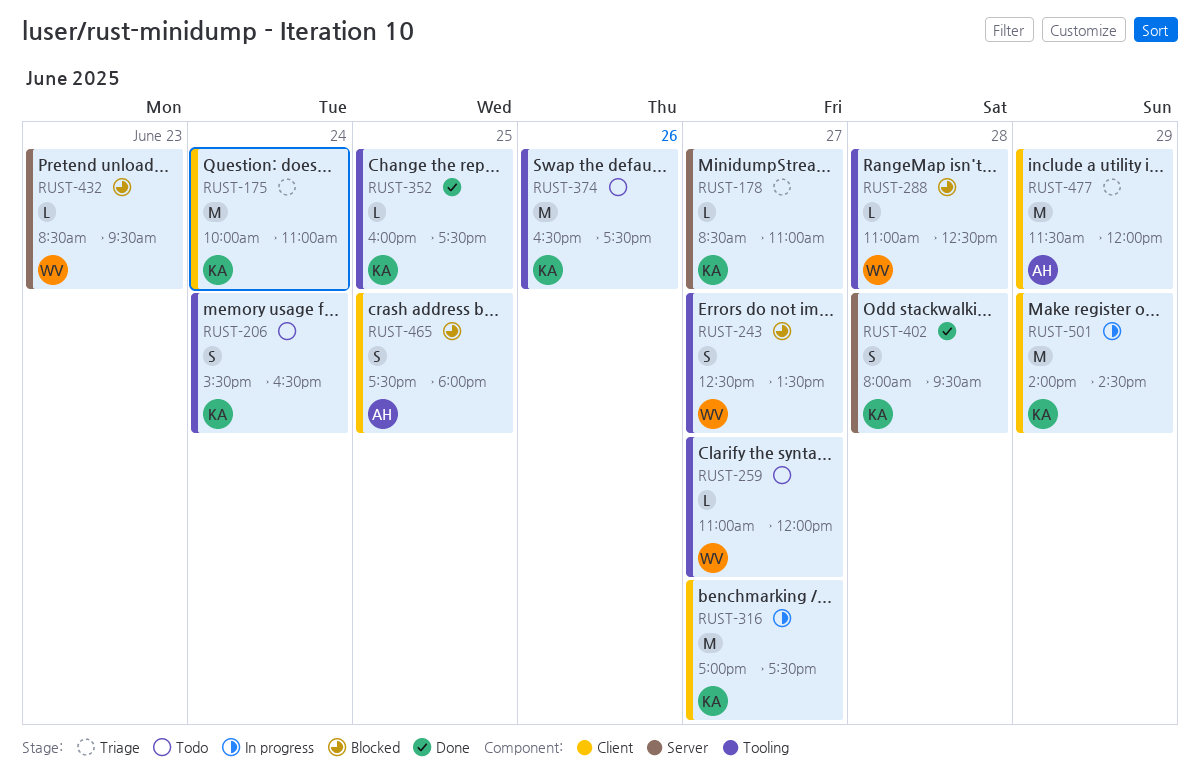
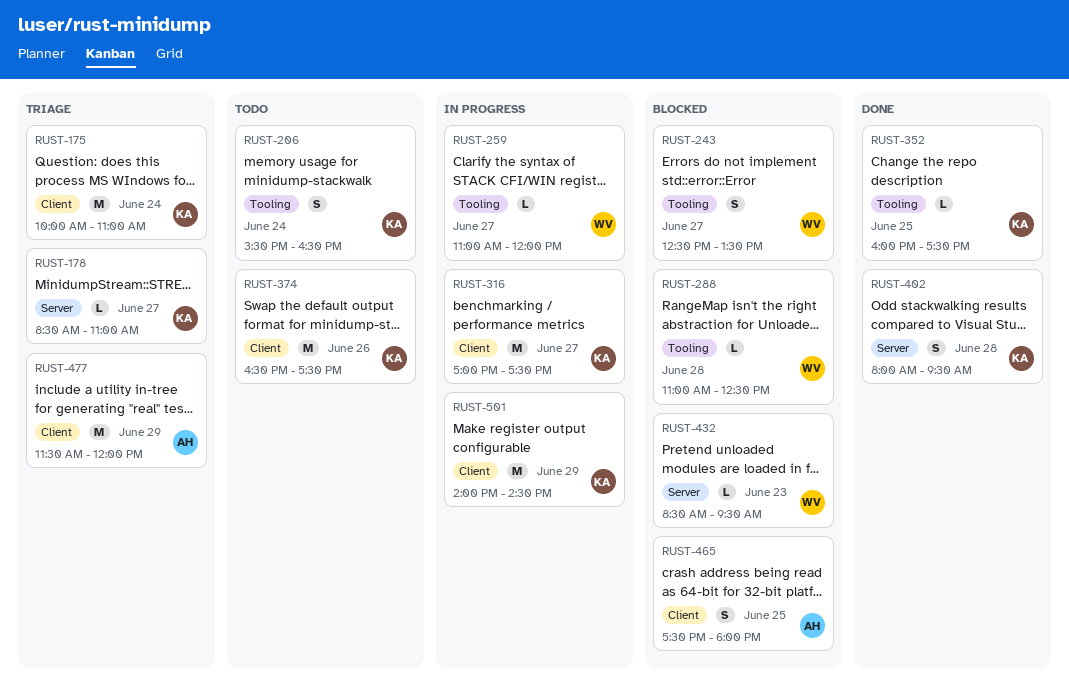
RUST-259, status: Todo -> In progress
RUST-374, label: Tooling -> Client

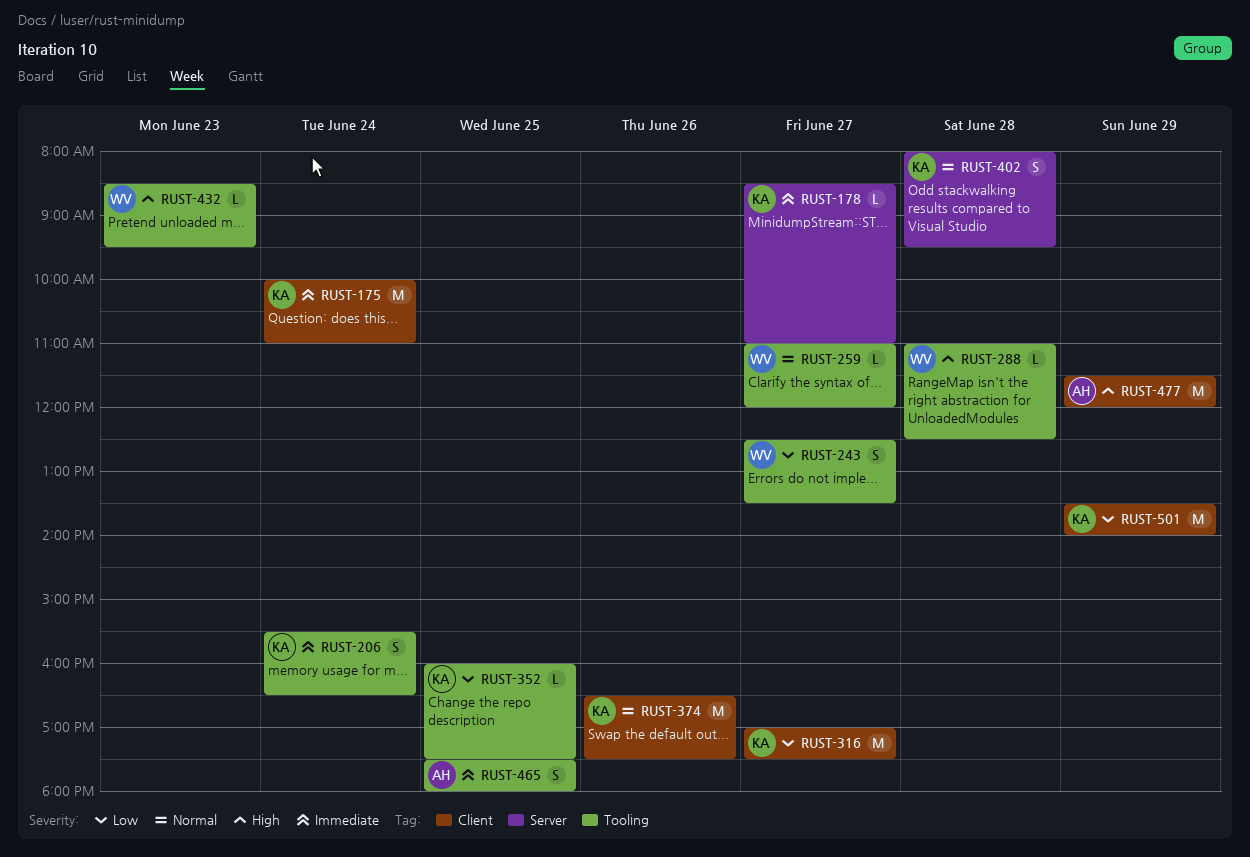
RUST-432, label: Server -> Tooling
RUST-465, label: Client -> Tooling
RUST-501, begins: 14:00 -> 13:30
RUST-501, ends: 14:30 -> 14:00

